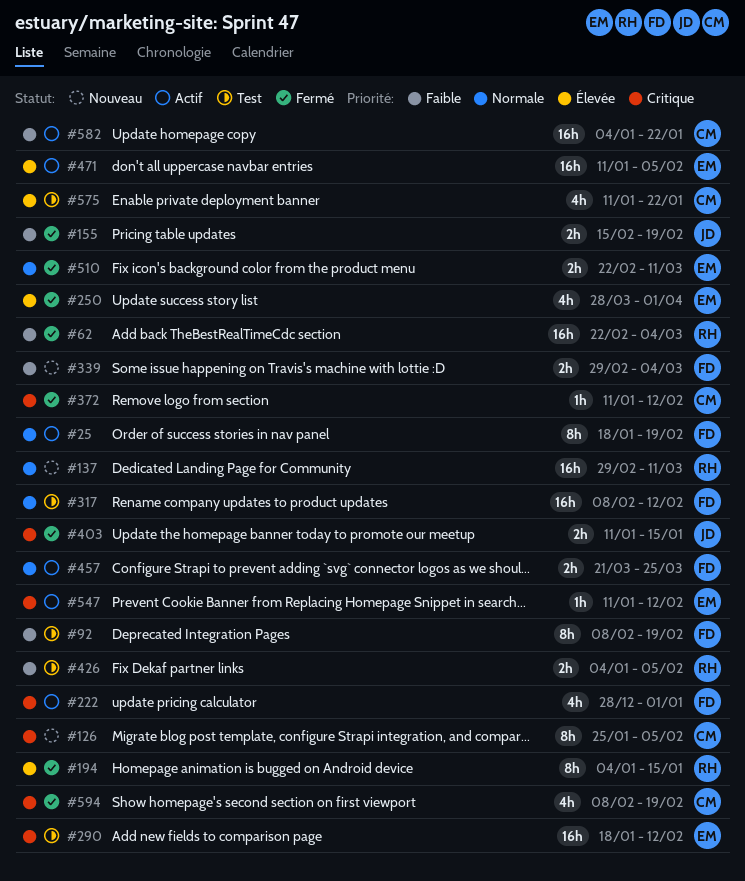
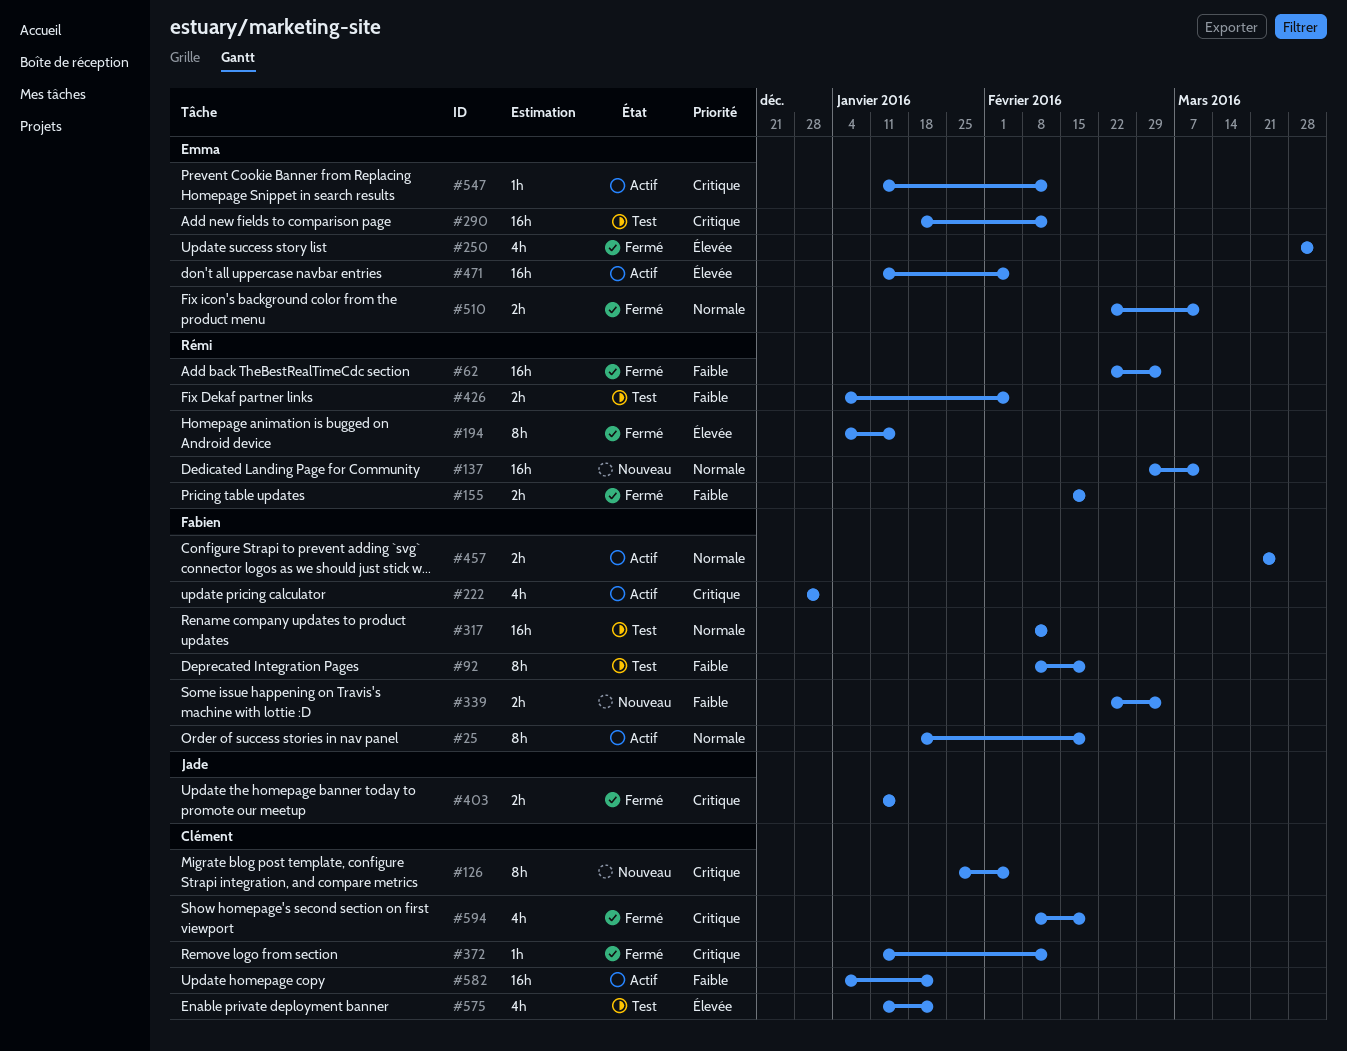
#155, owner: Jade -> Rémi
#339, start: Feb 29 -> Feb 22

